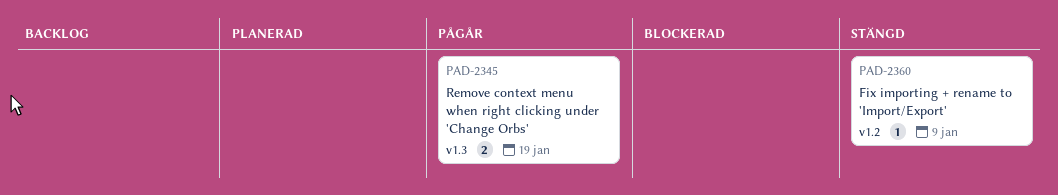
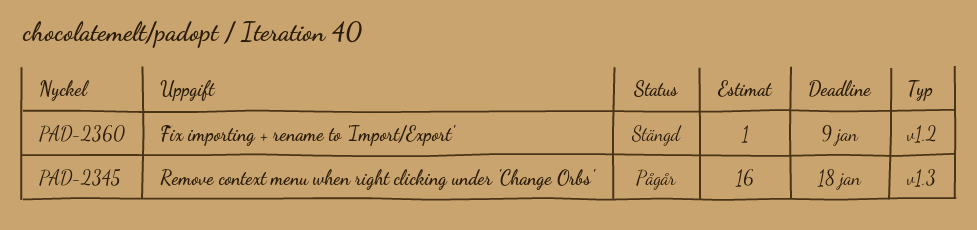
PAD-2345, estimate: 2 -> 16
PAD-2345, due: Jan 19 -> Jan 18

